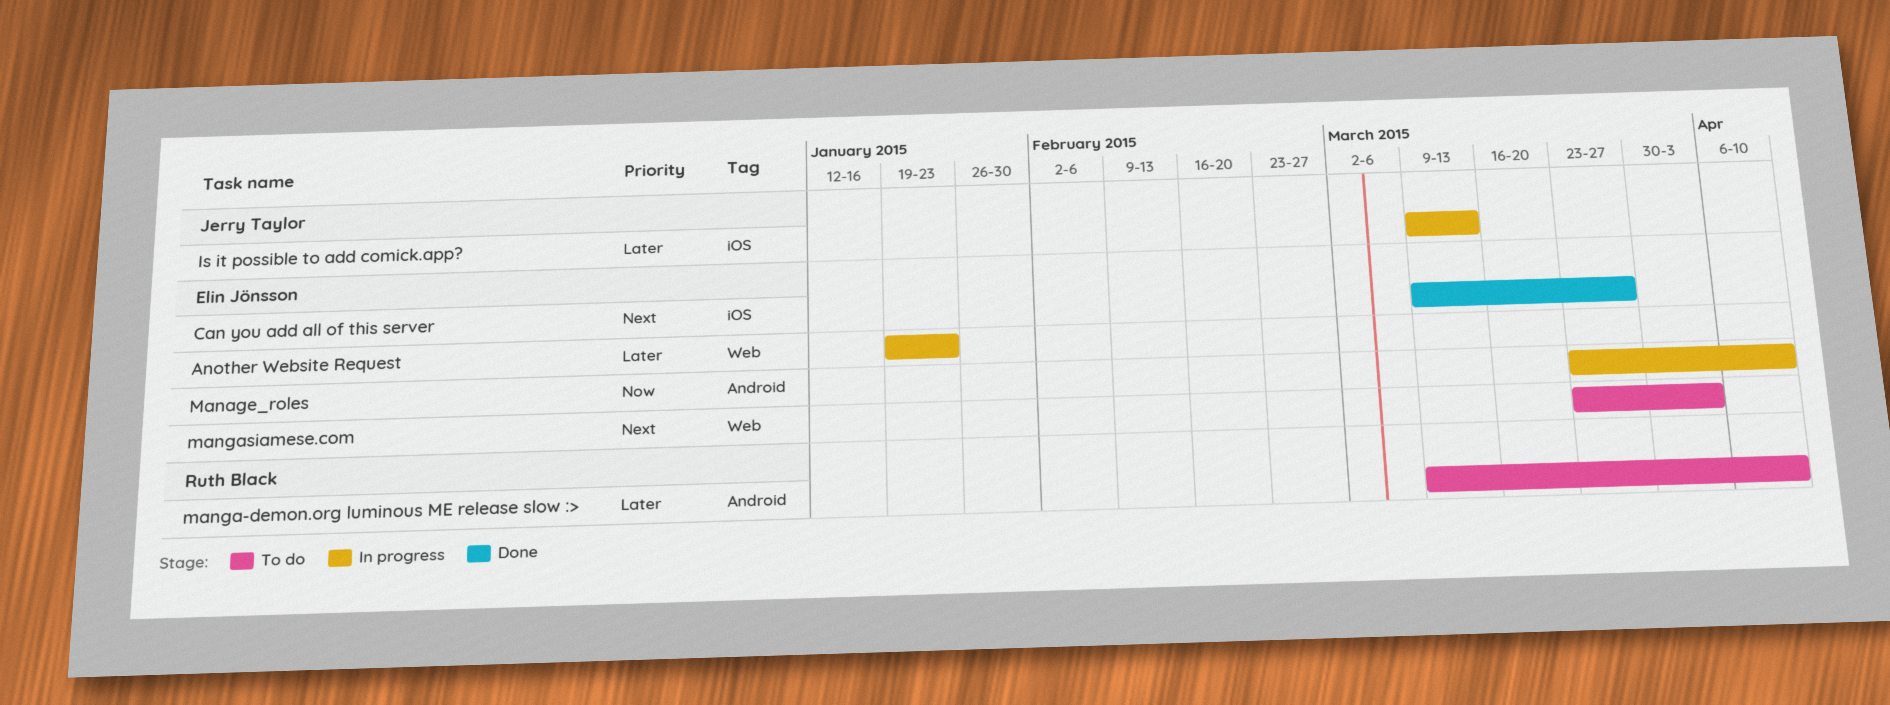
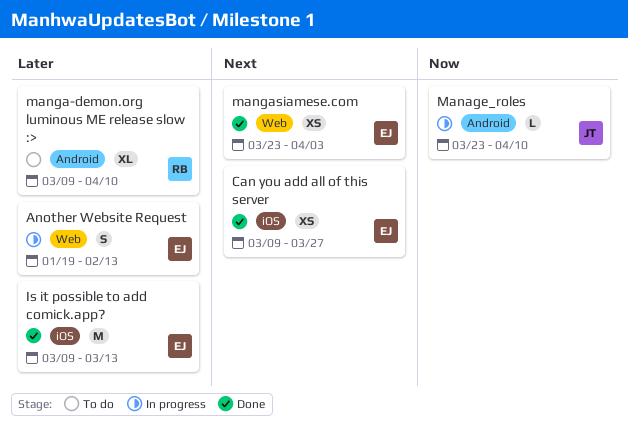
Another Website Request, due: Jan 23 -> Feb 13
Is it possible to add comick.app?, status: In progress -> Done
Is it possible to add comick.app?, owner: Jerry Taylor -> Elin Jönsson
Manage_roles, owner: Elin Jönsson -> Jerry Taylor
mangasiamese.com, status: To do -> Done

